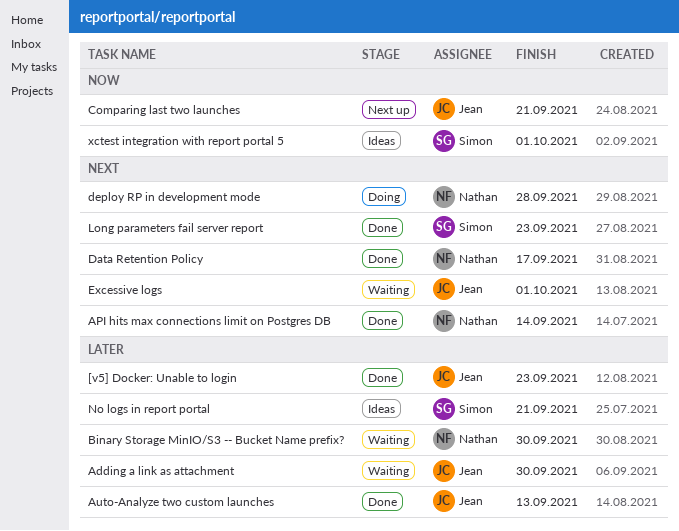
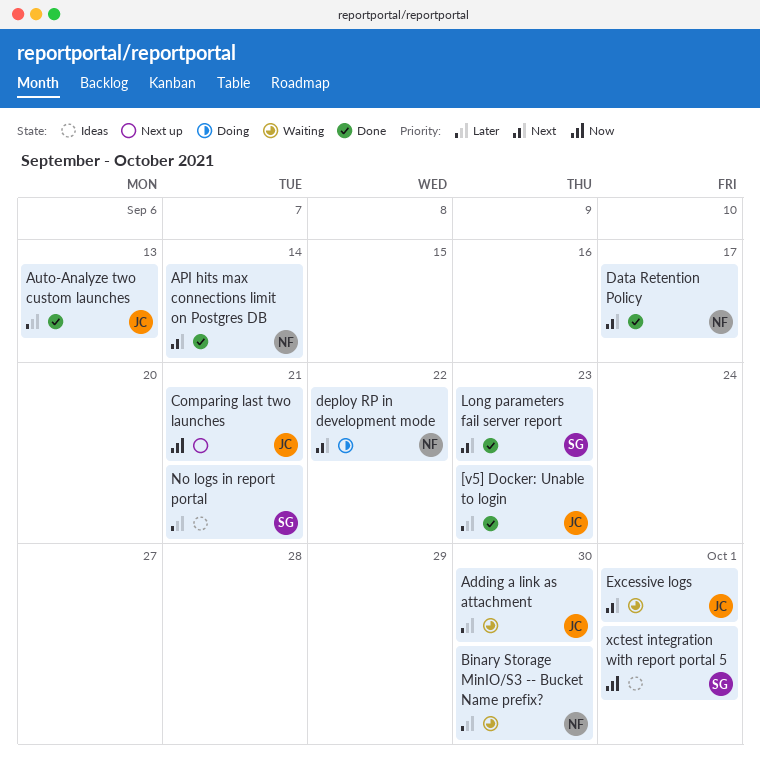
deploy RP in development mode, due: Sep 28 -> Sep 22

